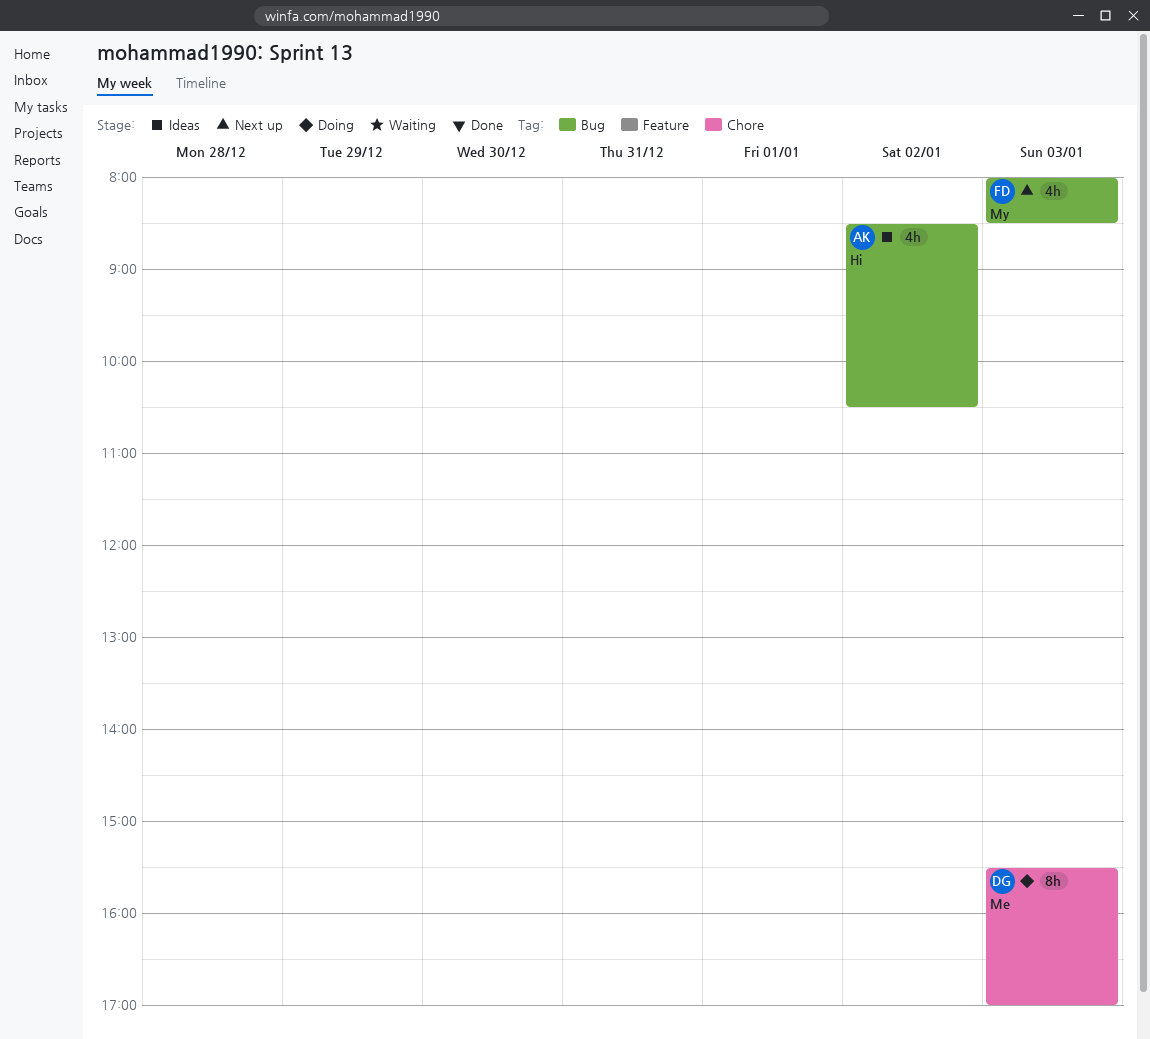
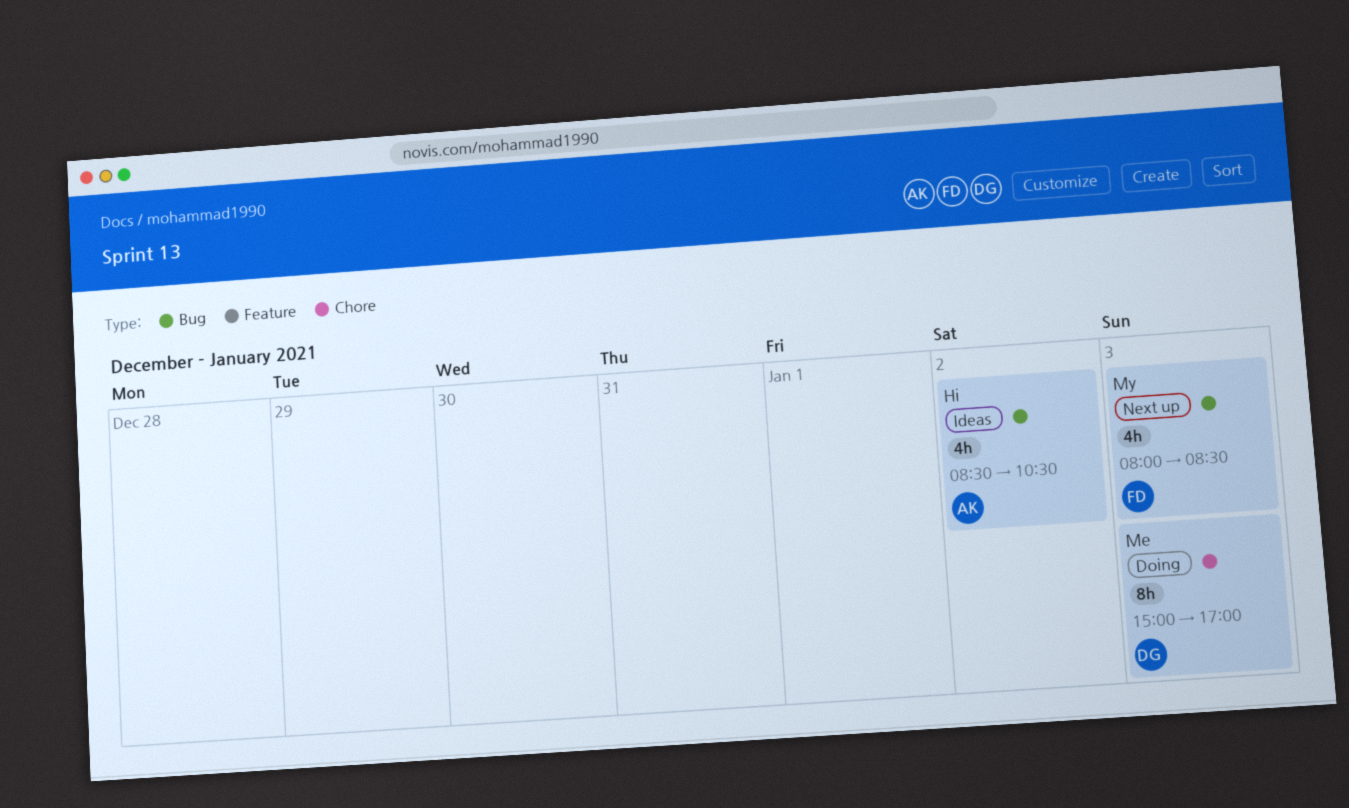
Me, begins: 15:30 -> 15:00

